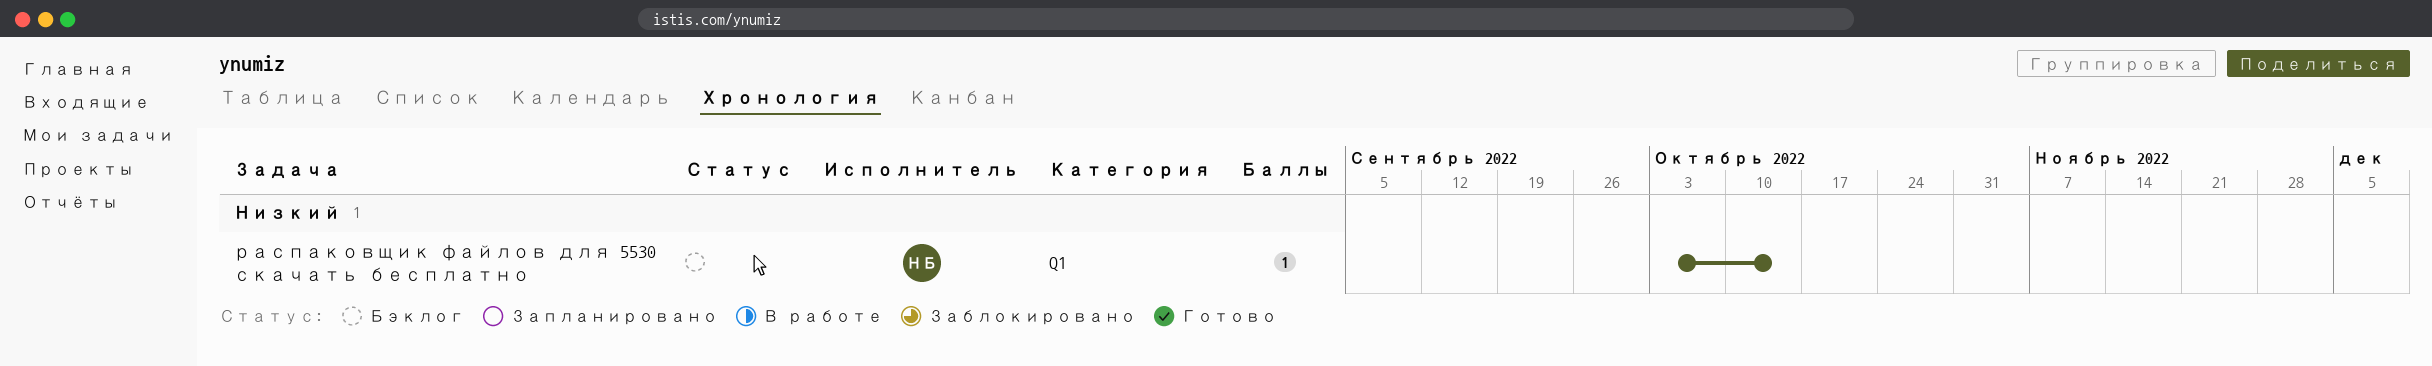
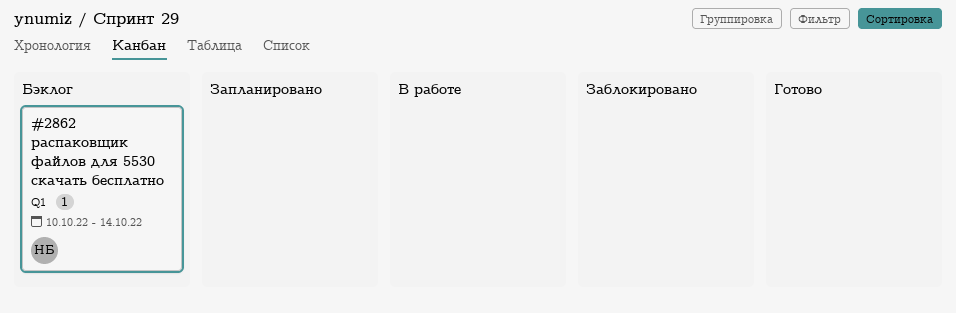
распаковщик файлов для 5530 скачать бесплатно, start: Oct 3 -> Oct 10

